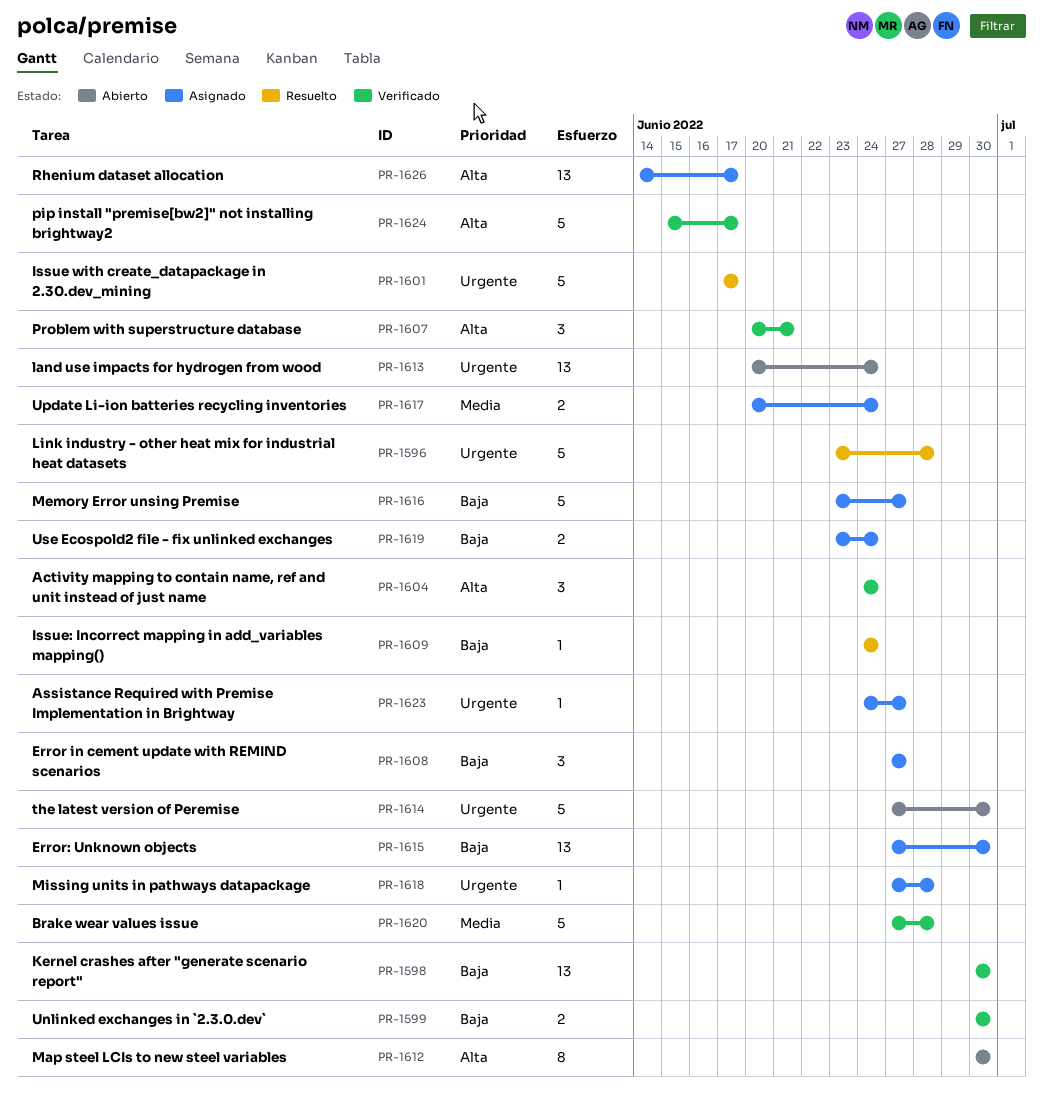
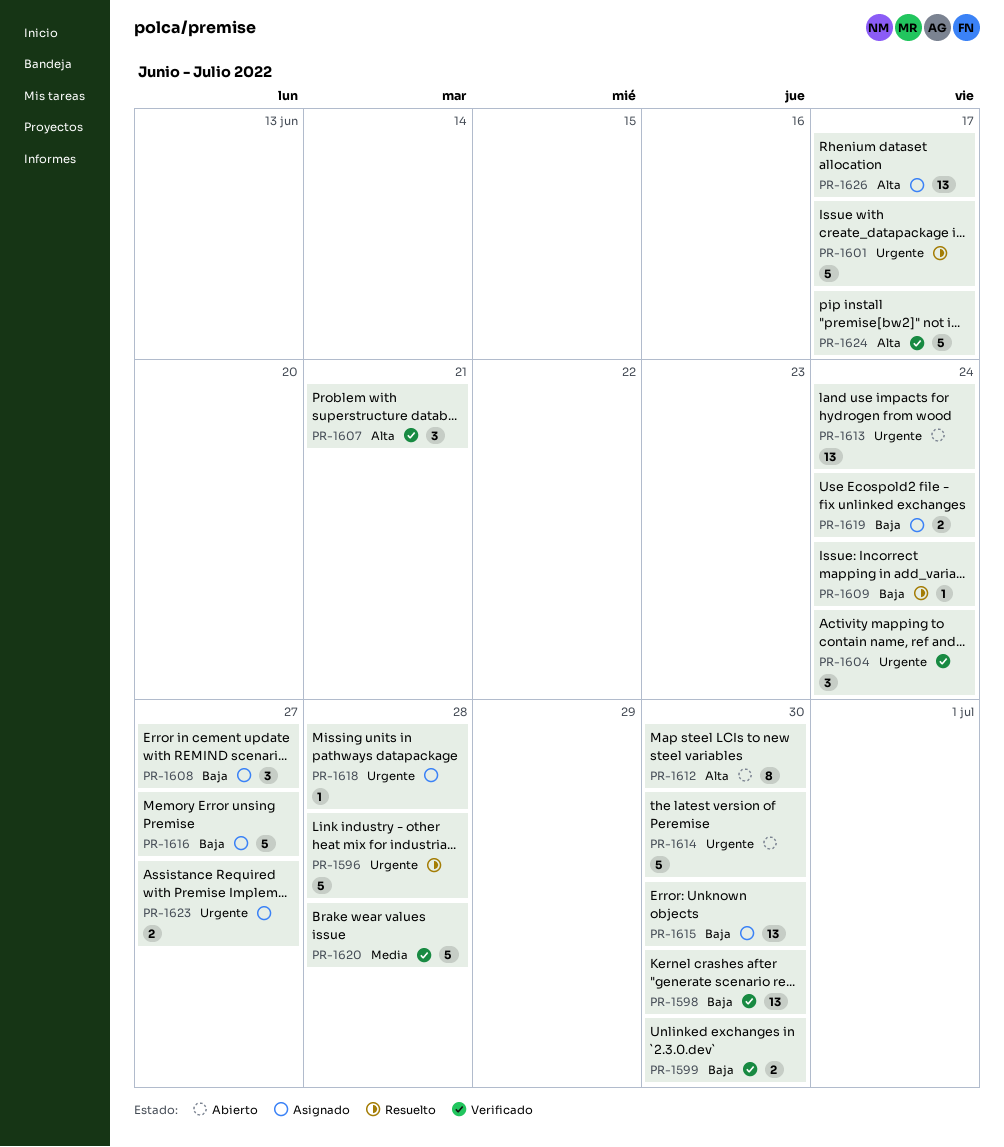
PR-1604, priority: Alta -> Urgente
PR-1617: present -> none
PR-1623, estimate: 1 -> 2

